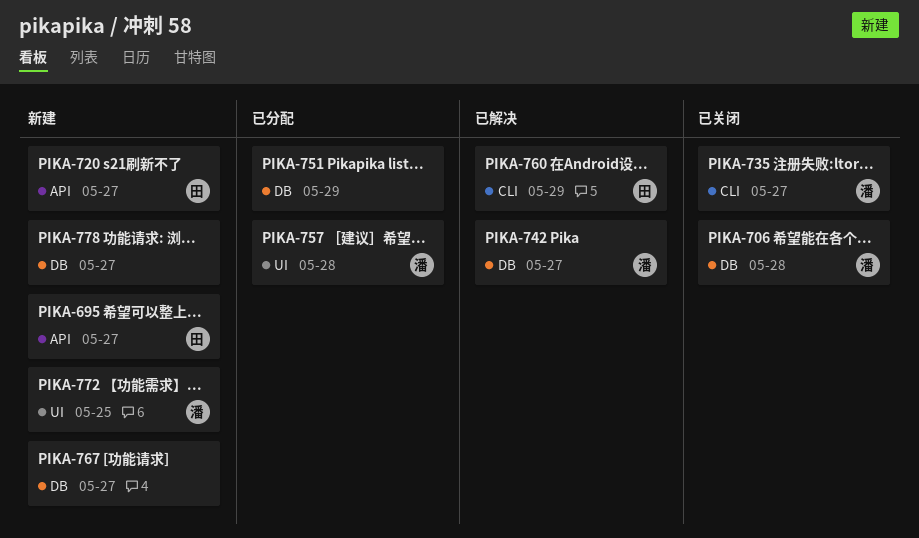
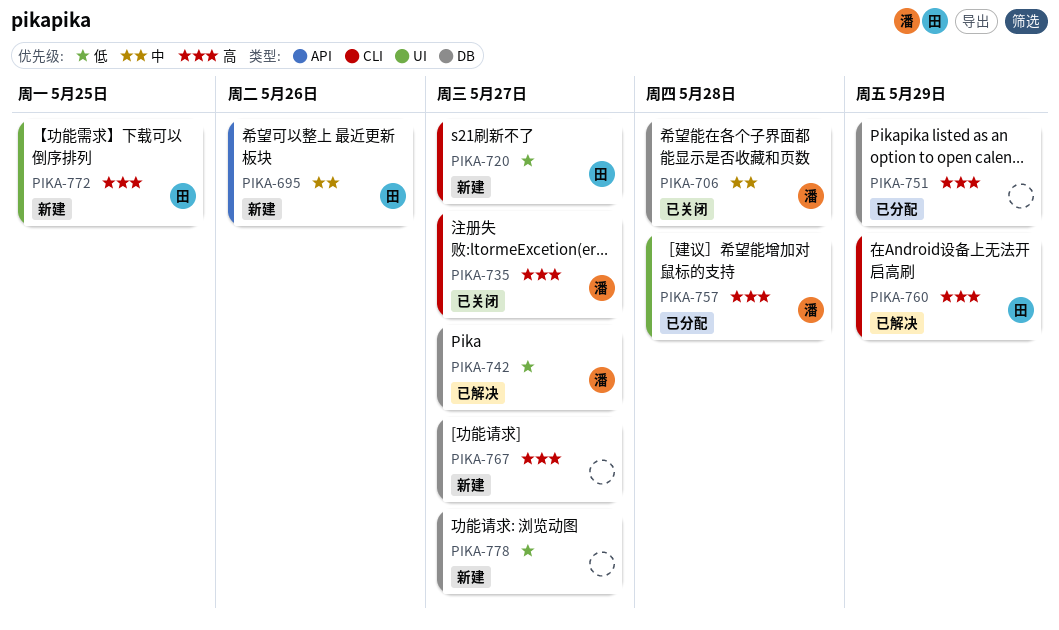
PIKA-695, due: May 27 -> May 26
PIKA-720, label: API -> CLI
PIKA-772, owner: 潘 -> 田

